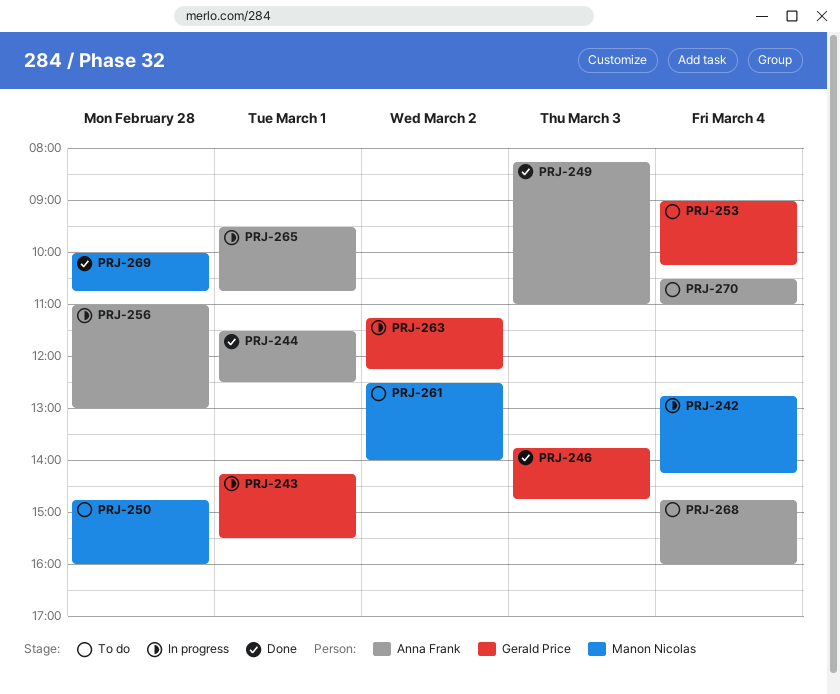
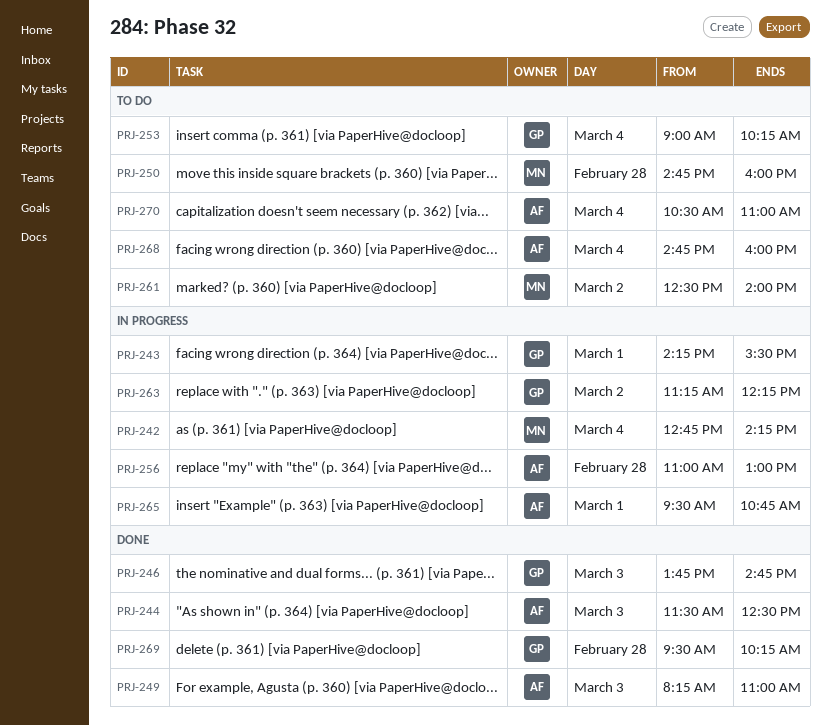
PRJ-244, day: Mar 1 -> Mar 3
PRJ-269, owner: Manon Nicolas -> Gerald Price
PRJ-269, begins: 10:00 -> 09:30
PRJ-269, ends: 10:45 -> 10:15

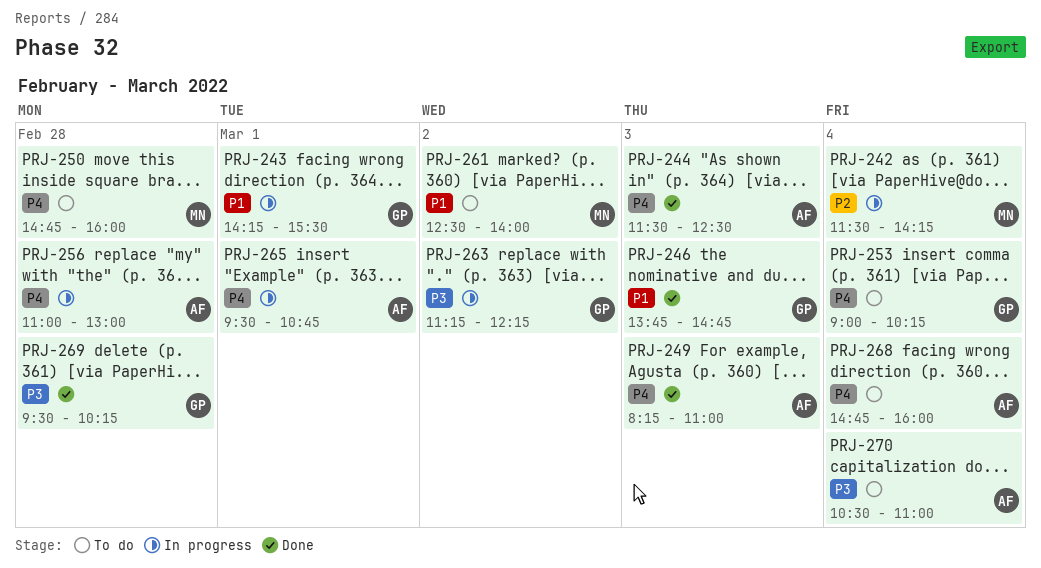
PRJ-242, begins: 12:45 -> 11:30

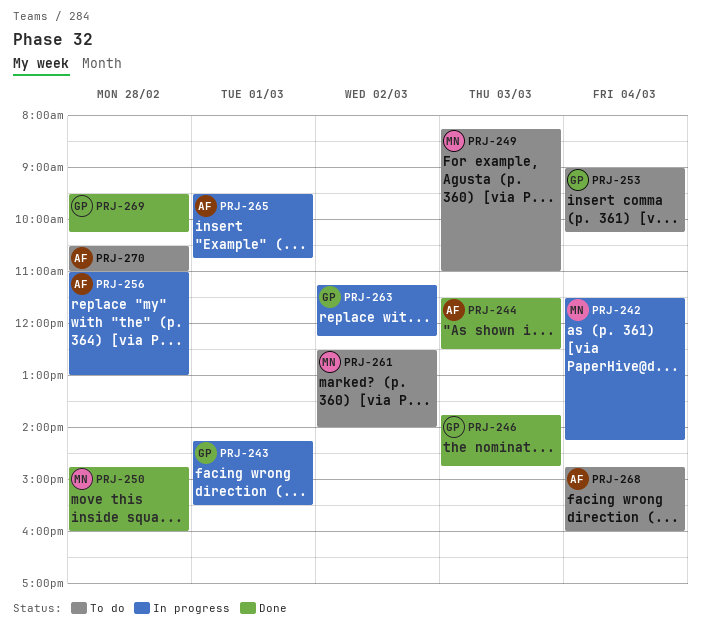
PRJ-249, status: Done -> To do
PRJ-249, owner: AF -> MN
PRJ-250, status: To do -> Done
PRJ-270, day: Mar 4 -> Feb 28

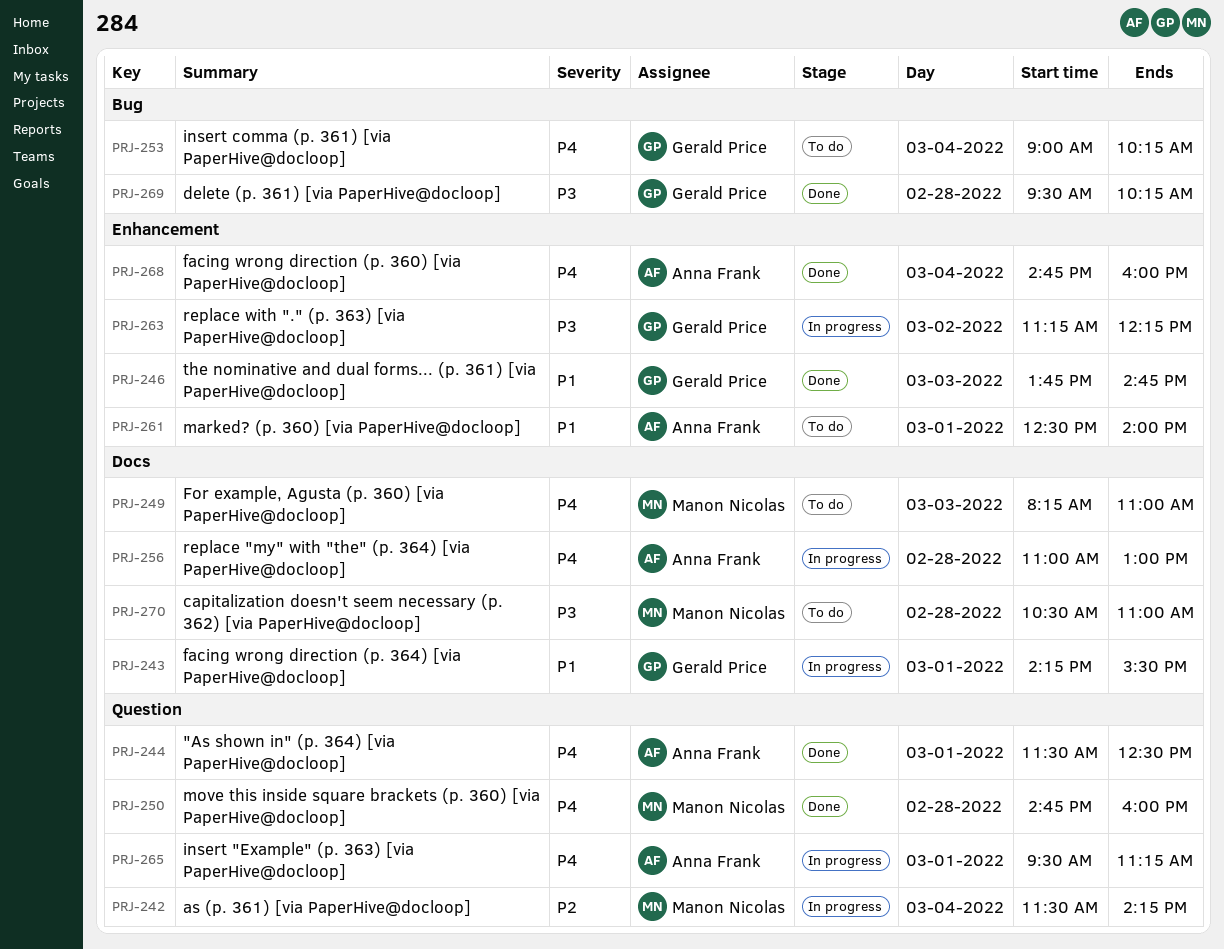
PRJ-244, day: Mar 3 -> Mar 1
PRJ-261, owner: Manon Nicolas -> Anna Frank
PRJ-261, day: Mar 2 -> Mar 1
PRJ-265, ends: 10:45 -> 11:15
PRJ-268, status: To do -> Done
PRJ-270, owner: Anna Frank -> Manon Nicolas

